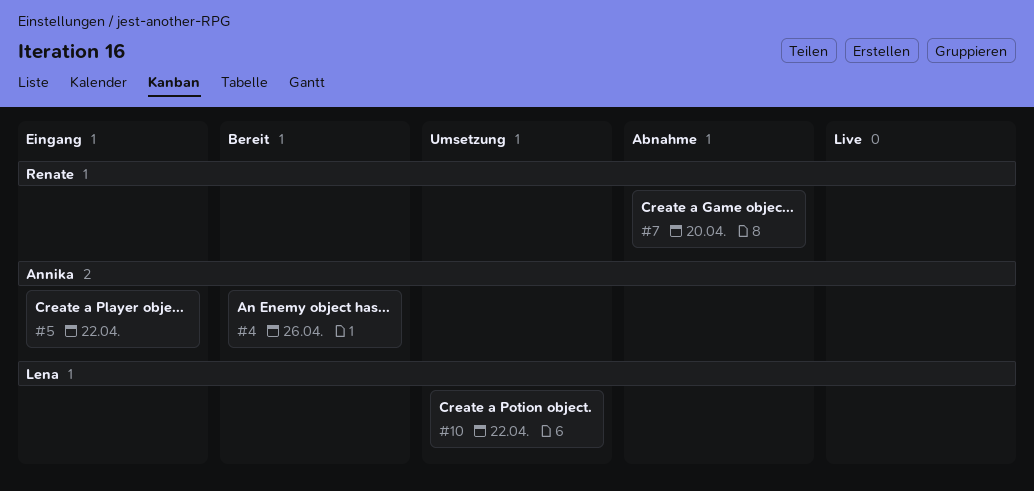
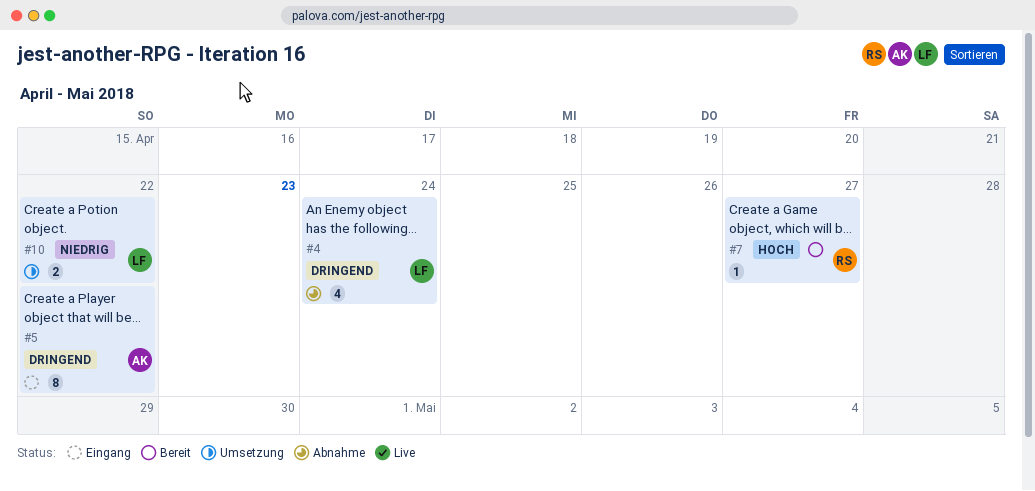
#4, status: Bereit -> Abnahme
#4, owner: Annika -> Lena
#4, due: Apr 26 -> Apr 24
#7, status: Abnahme -> Bereit
#7, due: Apr 20 -> Apr 27

